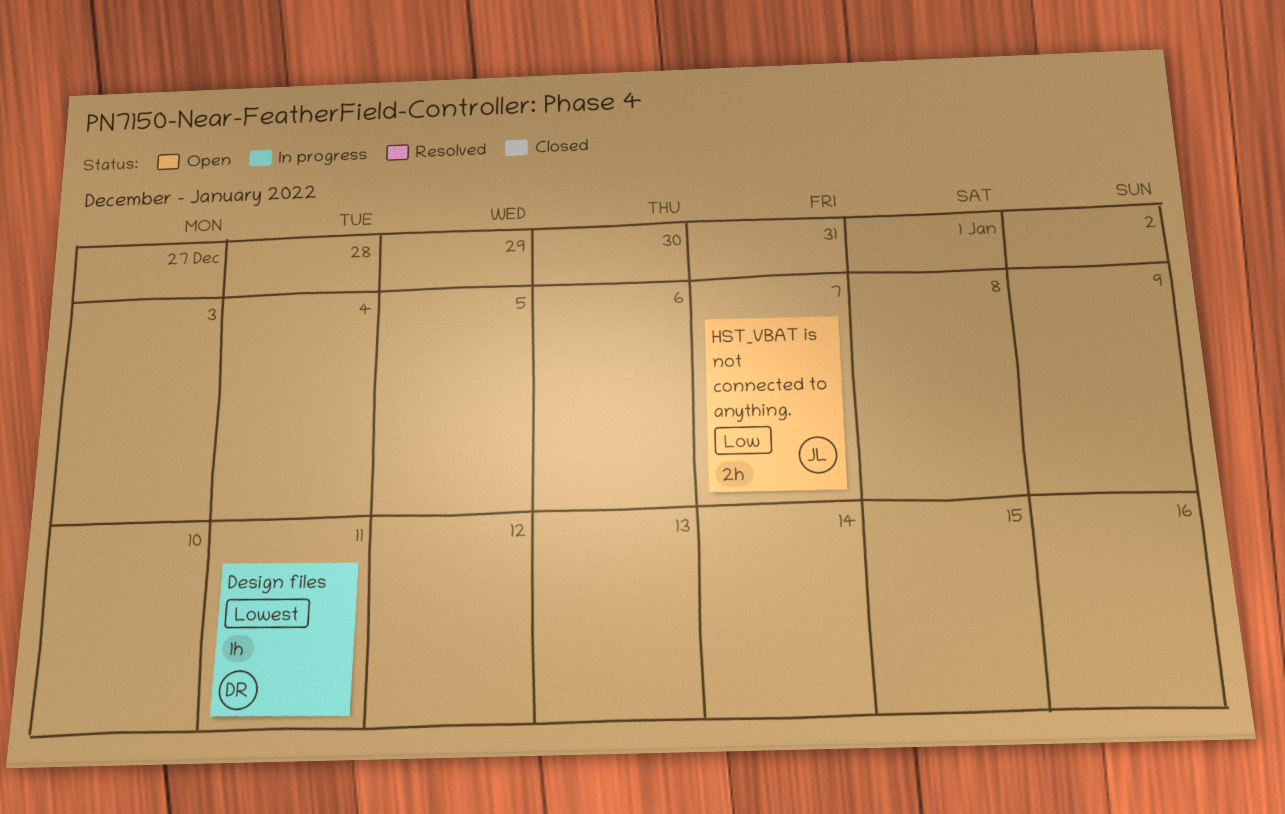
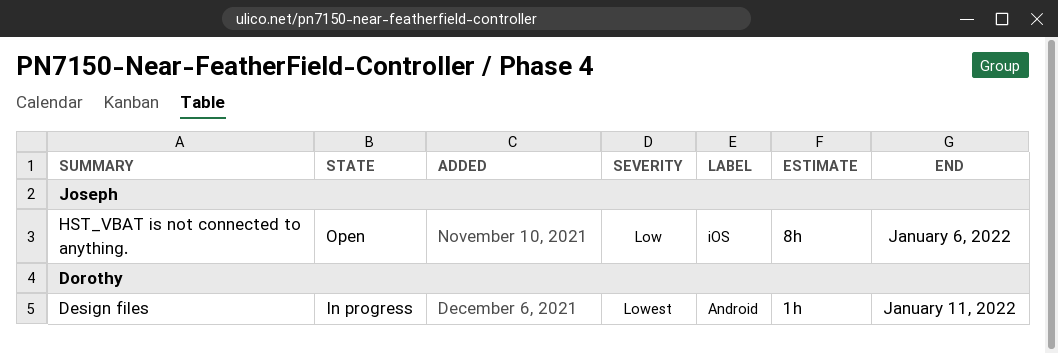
HST_VBAT is not connected to anything., estimate: 2h -> 8h
HST_VBAT is not connected to anything., due: Jan 7 -> Jan 6

